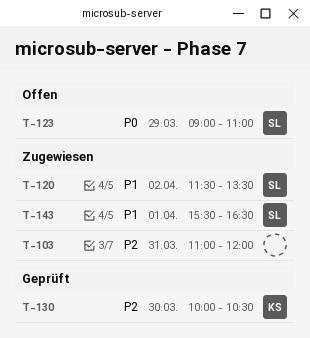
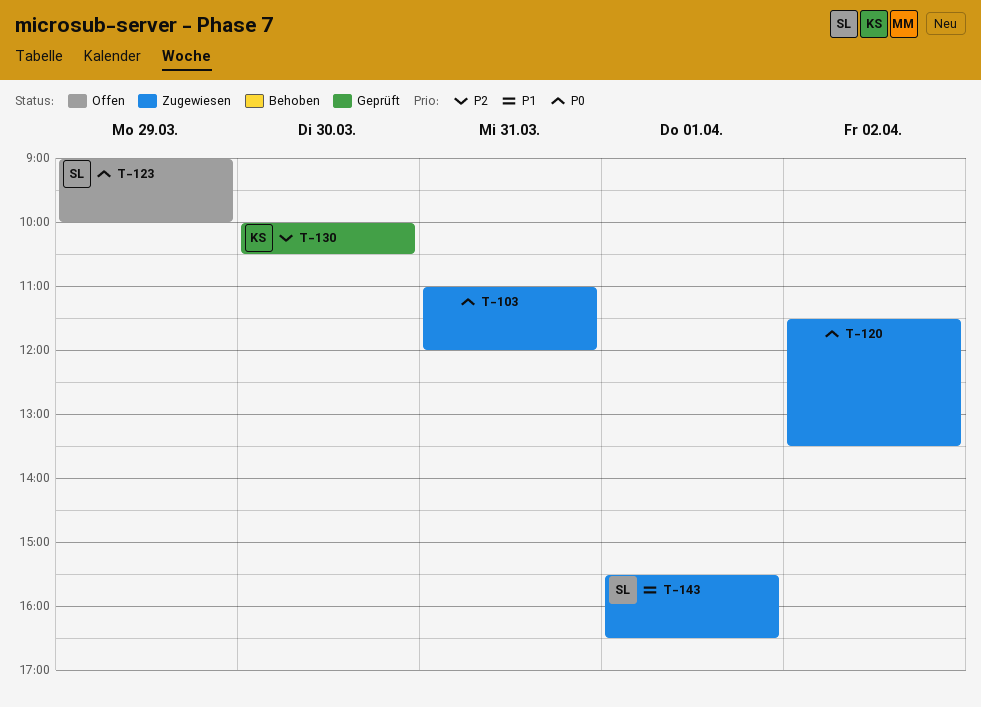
T-103, priority: P2 -> P0
T-120, owner: SL -> none
T-120, priority: P1 -> P0
T-123, ends: 11:00 -> 10:00

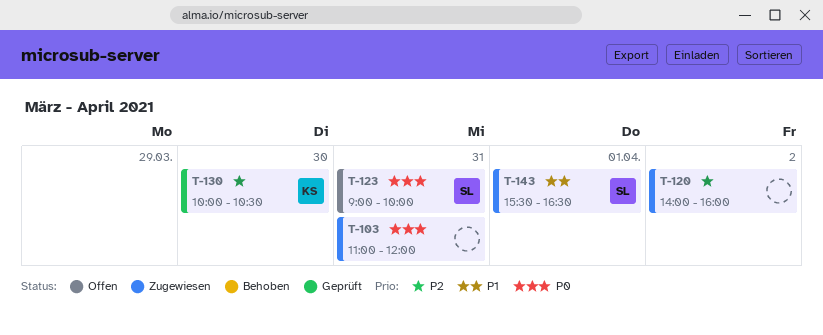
T-120, priority: P0 -> P2
T-120, begins: 11:30 -> 14:00
T-120, ends: 13:30 -> 16:00
T-123, day: Mar 29 -> Mar 31

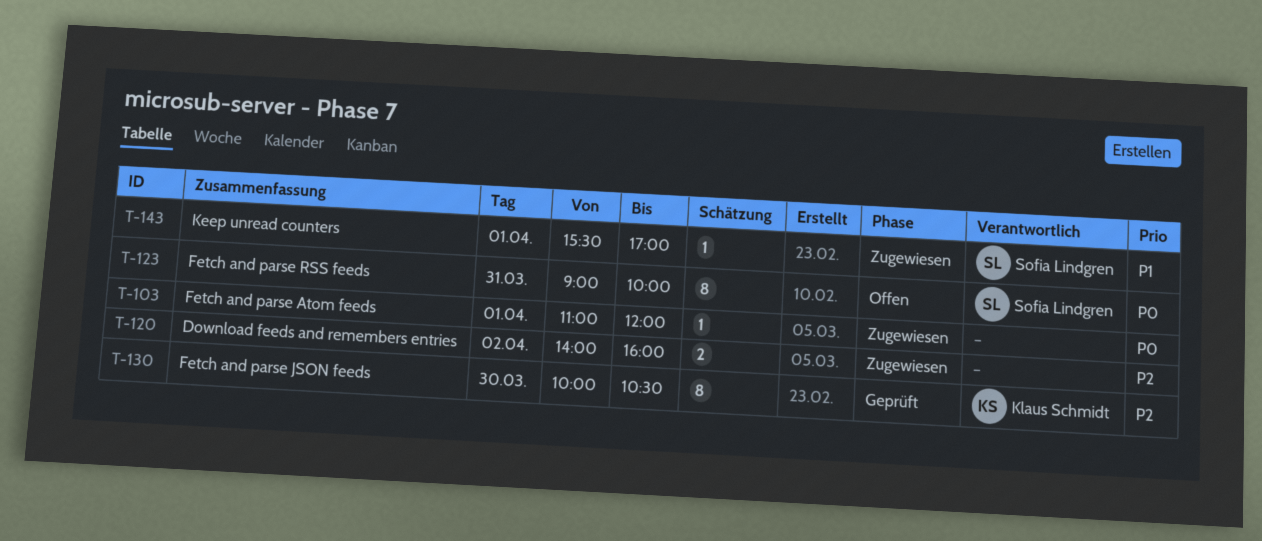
T-103, day: Mar 31 -> Apr 1
T-143, ends: 16:30 -> 17:00

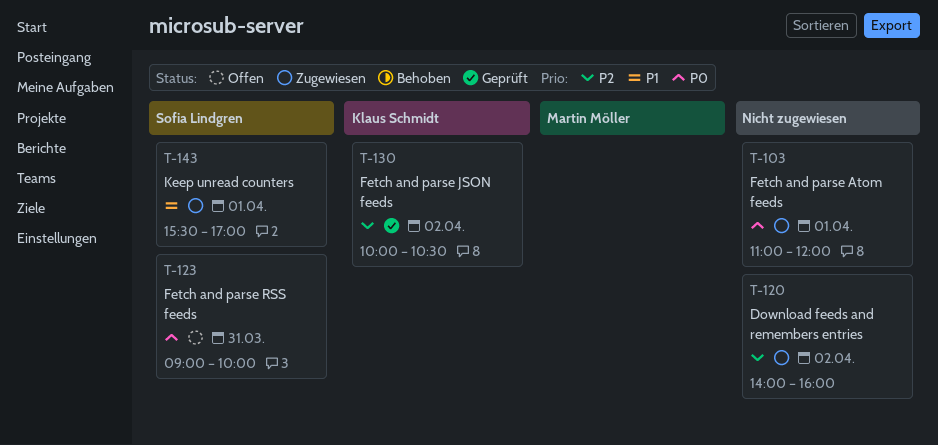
T-130, day: Mar 30 -> Apr 2

